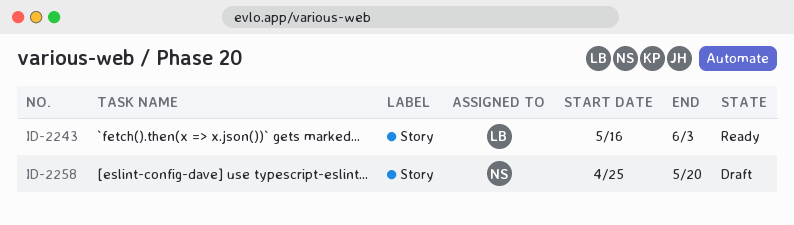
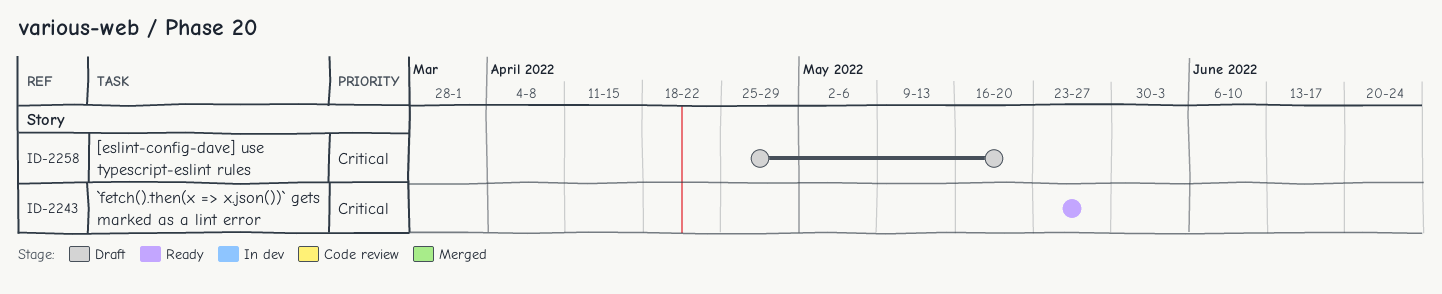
ID-2243, start: May 16 -> May 23
ID-2243, due: Jun 3 -> May 27

